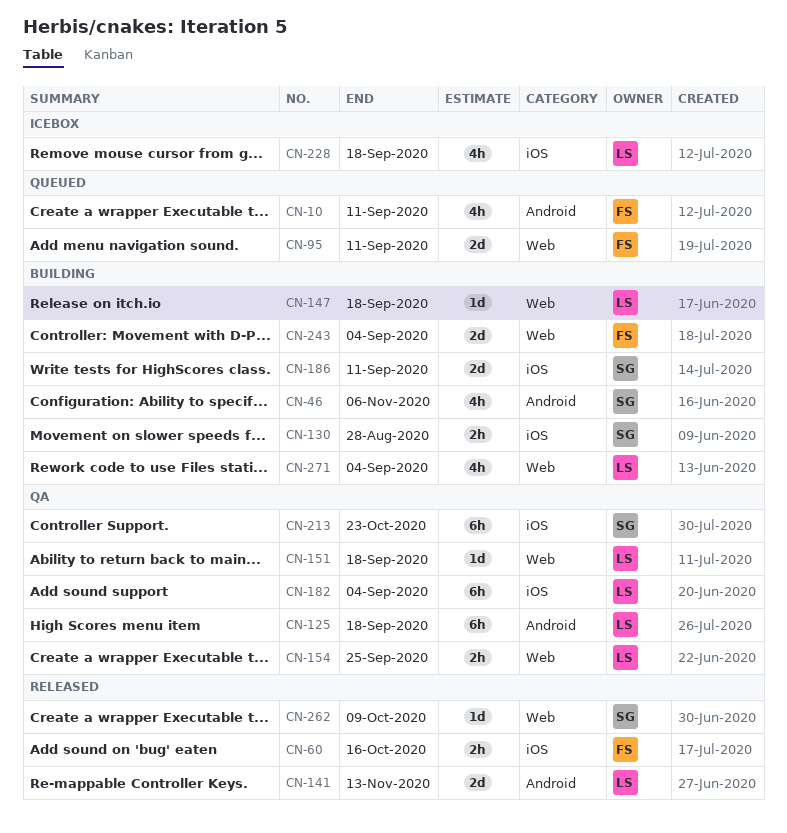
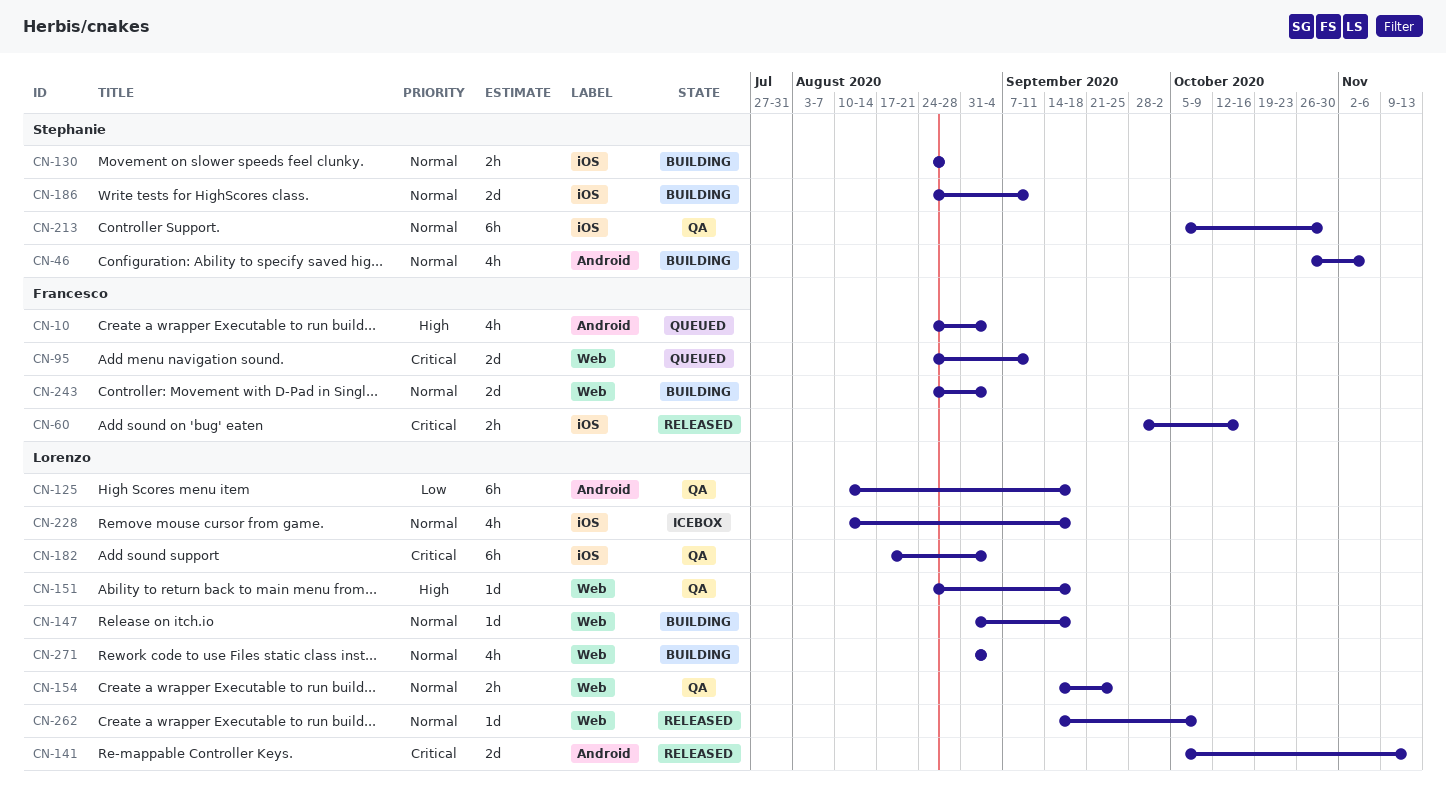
CN-10, due: Sep 11 -> Sep 4
CN-213, due: Oct 23 -> Oct 30
CN-262, owner: Stephanie -> Lorenzo

